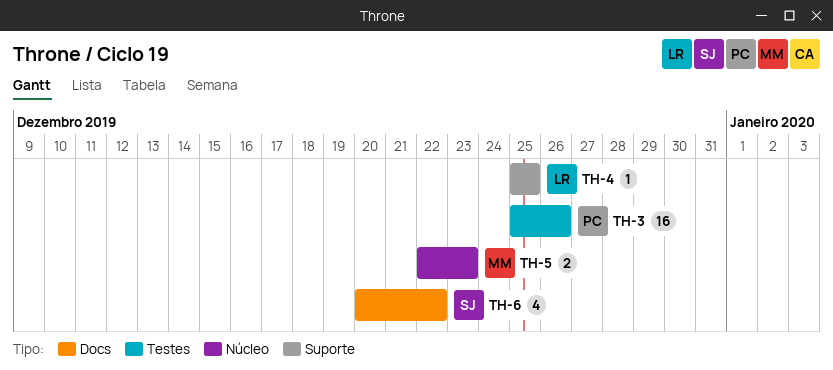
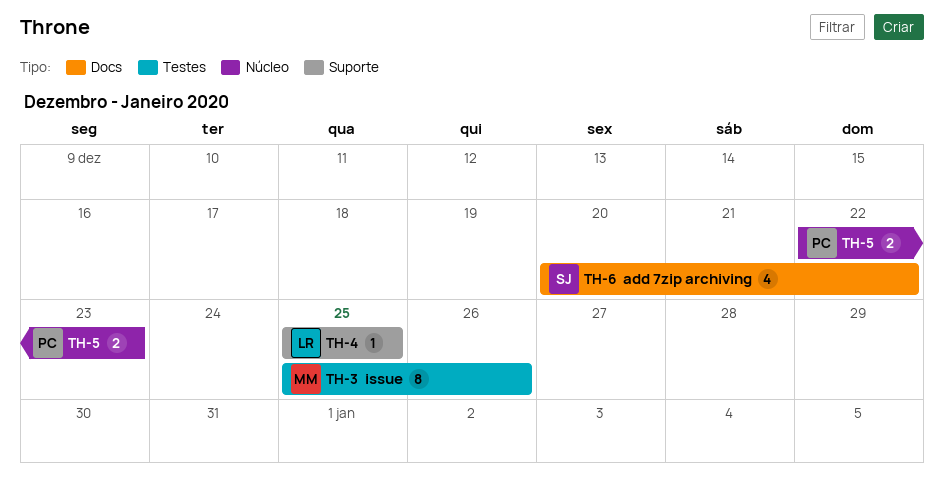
TH-3, owner: PC -> MM
TH-3, estimate: 16 -> 8
TH-5, owner: MM -> PC

